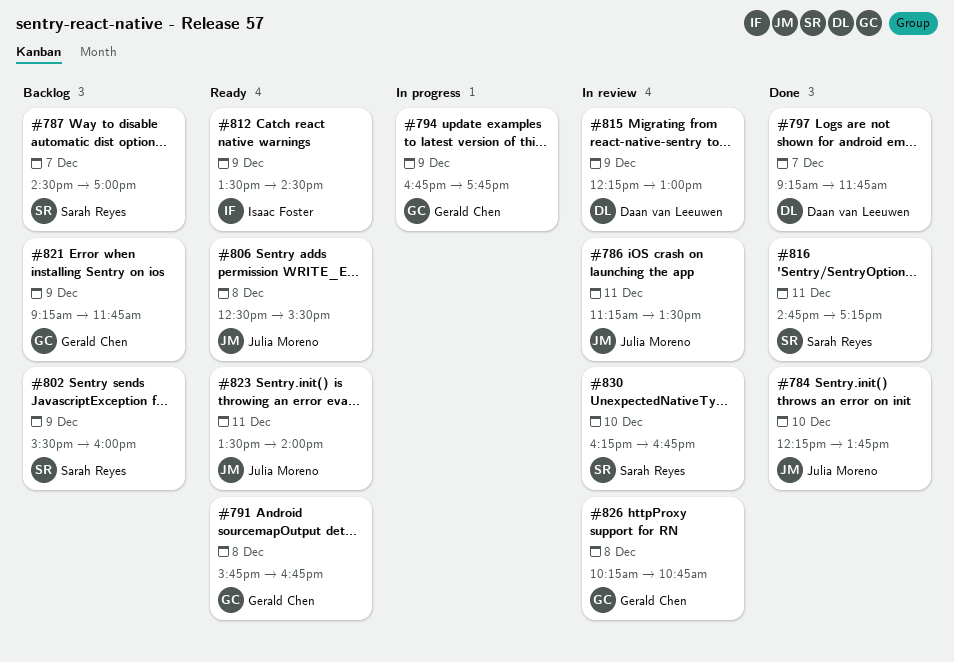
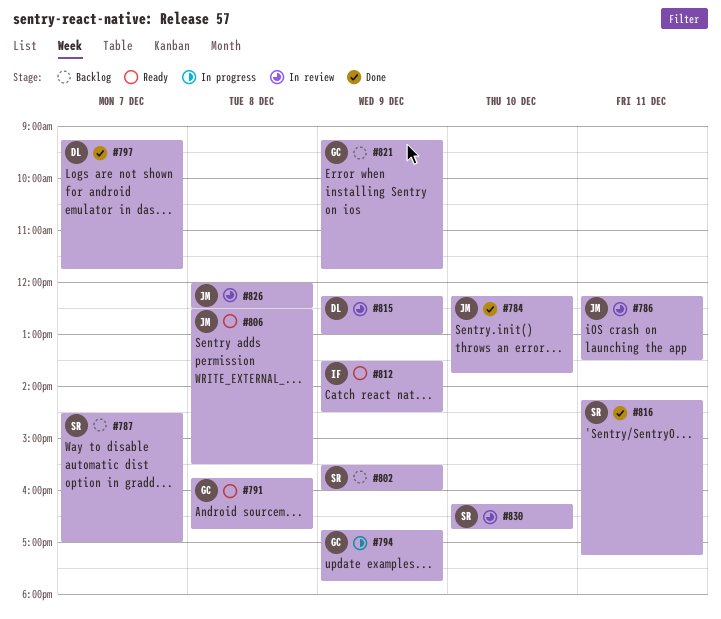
#786, begins: 11:15 -> 12:15
#816, begins: 14:45 -> 14:15
#823: present -> none
#826, owner: Gerald Chen -> Julia Moreno
#826, begins: 10:15 -> 12:00
#826, ends: 10:45 -> 12:30

